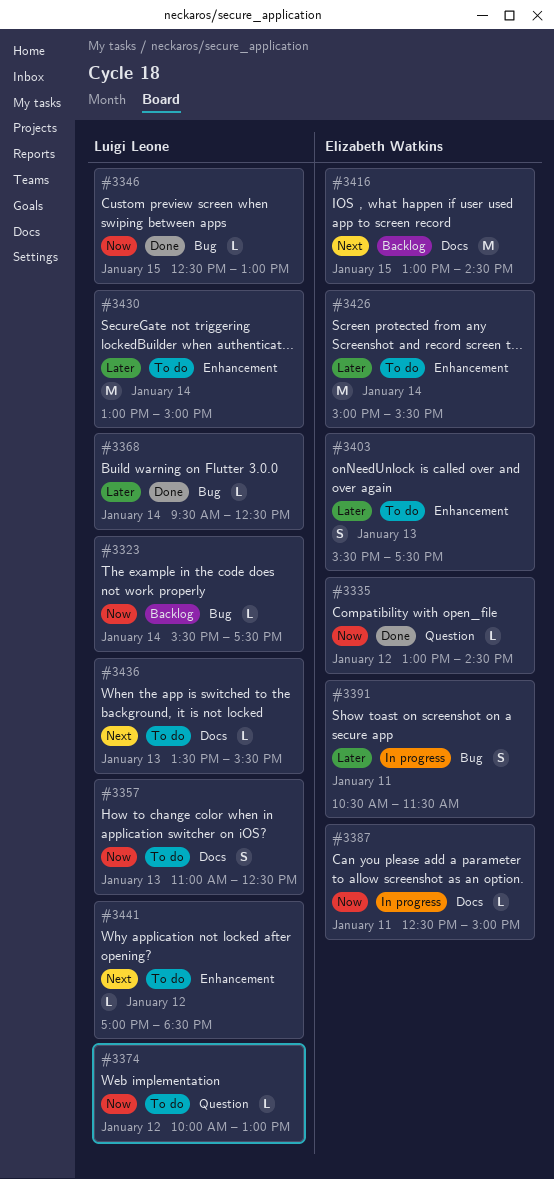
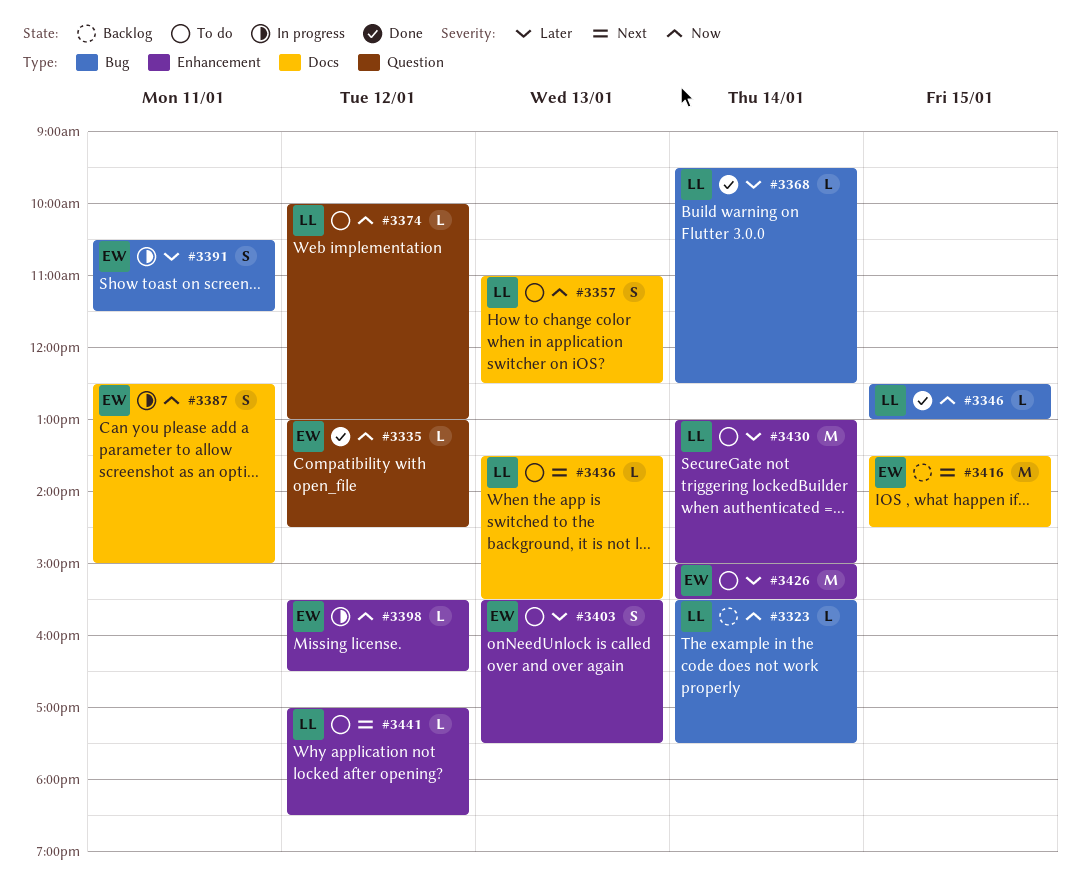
#3387, estimate: L -> S
#3398: none -> present
#3416, begins: 13:00 -> 13:30

